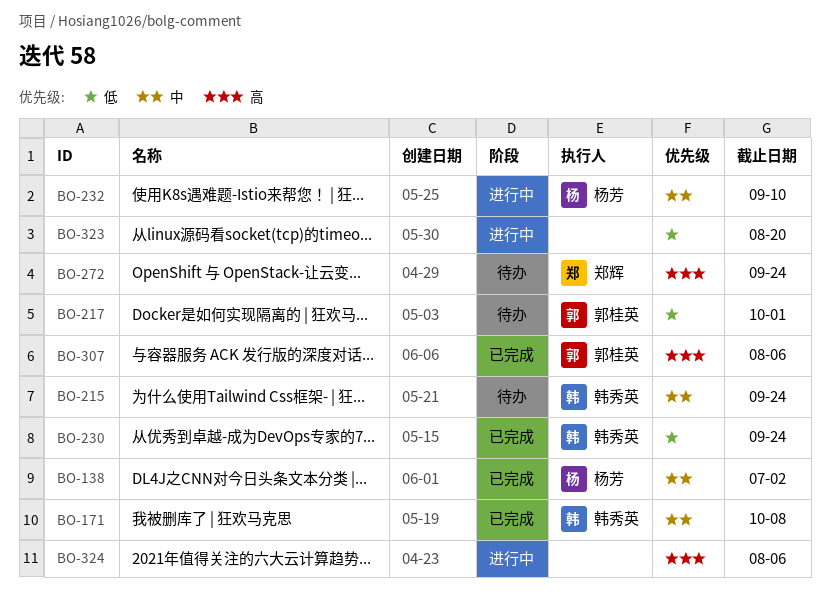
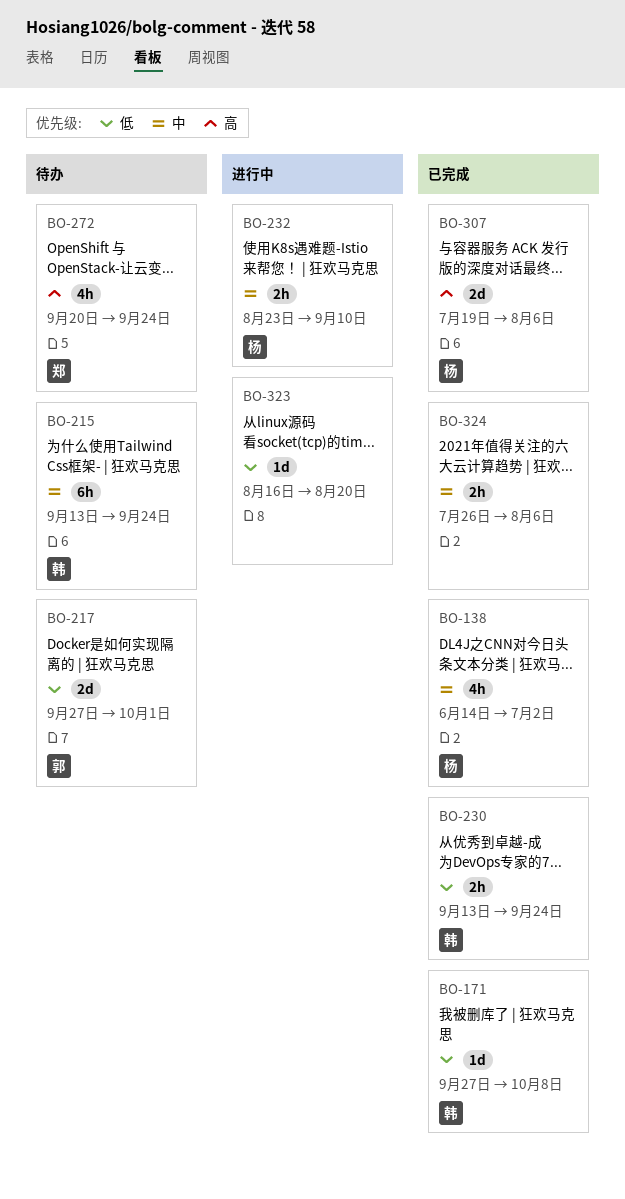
BO-171, priority: 中 -> 低
BO-307, owner: 郭桂英 -> 杨芳
BO-324, status: 进行中 -> 已完成
BO-324, priority: 高 -> 中

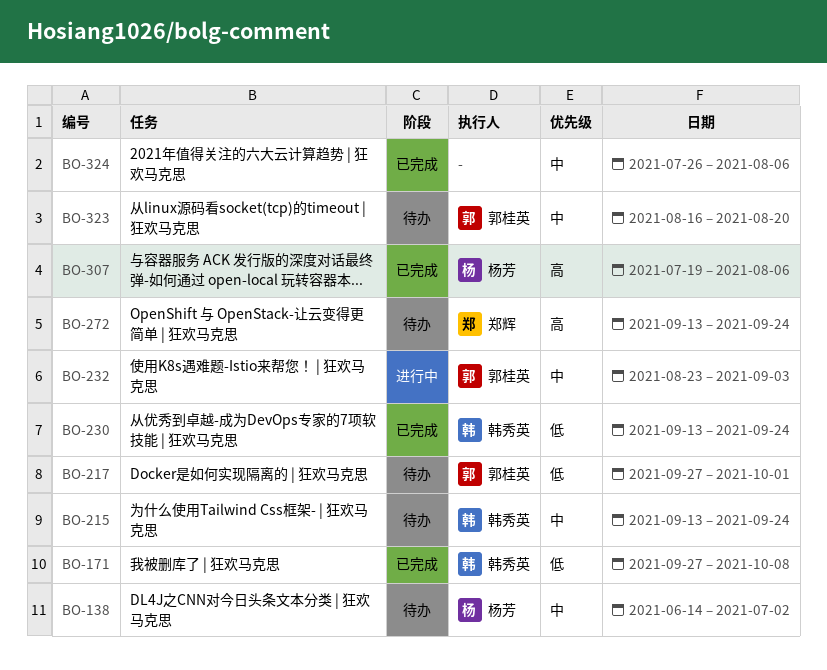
BO-138, status: 已完成 -> 待办
BO-232, owner: 杨芳 -> 郭桂英
BO-232, due: Sep 10 -> Sep 3
BO-272, start: Sep 20 -> Sep 13
BO-323, status: 进行中 -> 待办
BO-323, owner: none -> 郭桂英
BO-323, priority: 低 -> 中

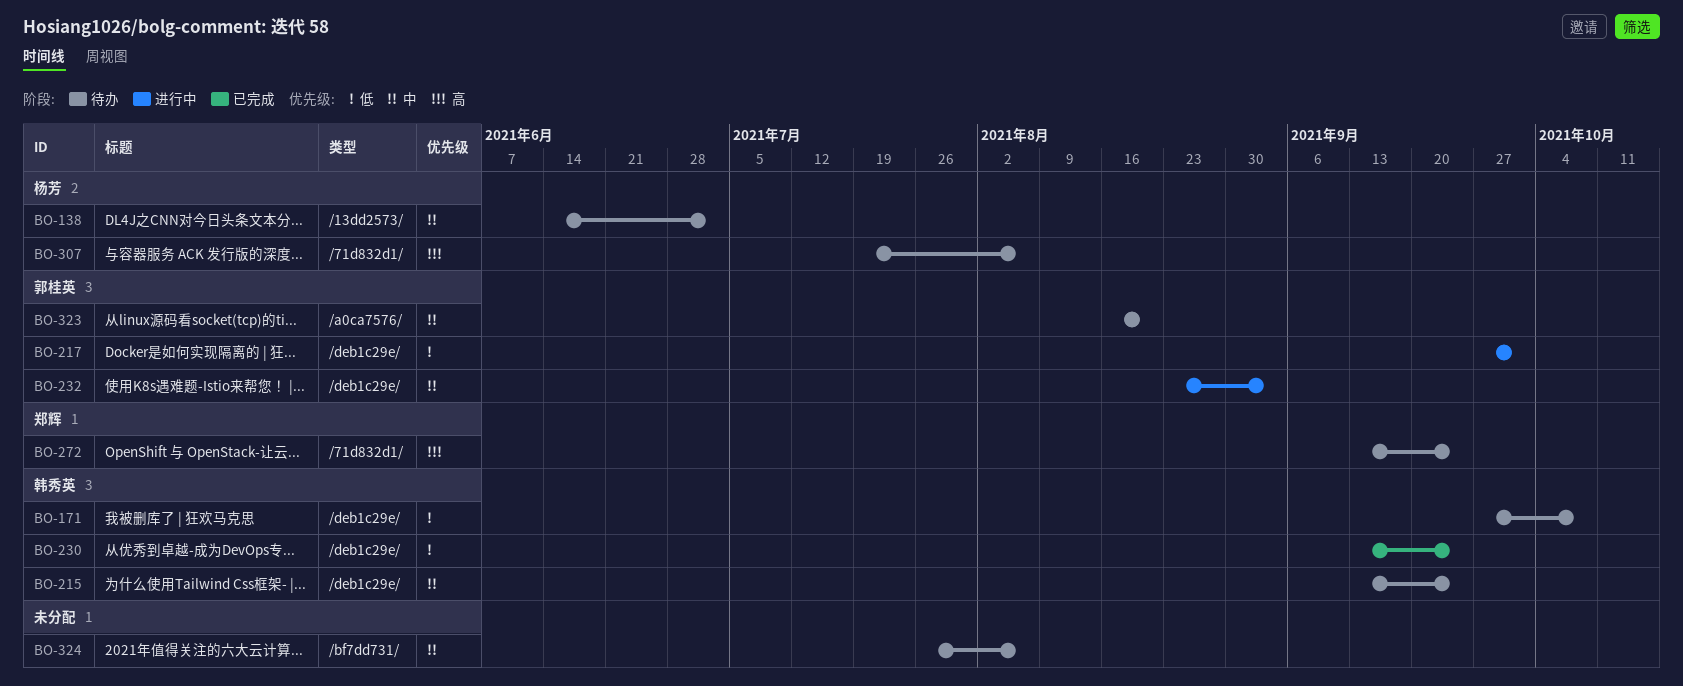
BO-171, status: 已完成 -> 待办
BO-217, status: 待办 -> 进行中
BO-307, status: 已完成 -> 待办
BO-324, status: 已完成 -> 待办

